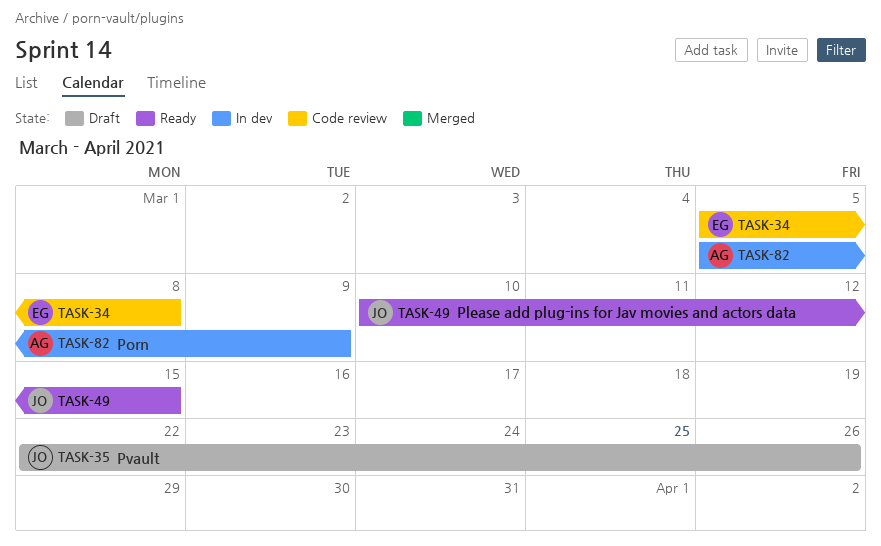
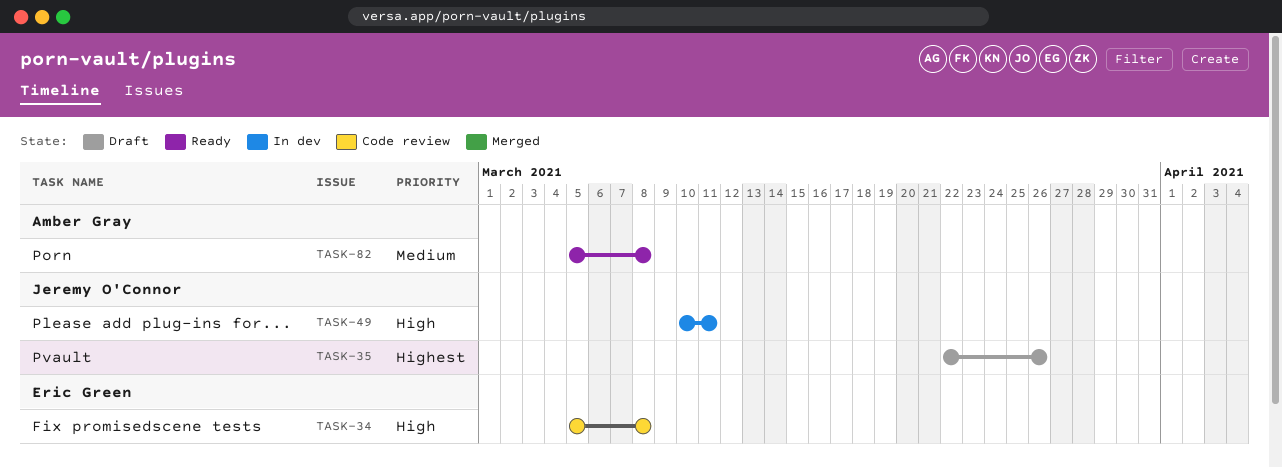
TASK-49, status: Ready -> In dev
TASK-49, due: Mar 15 -> Mar 11
TASK-82, status: In dev -> Ready
TASK-82, due: Mar 9 -> Mar 8

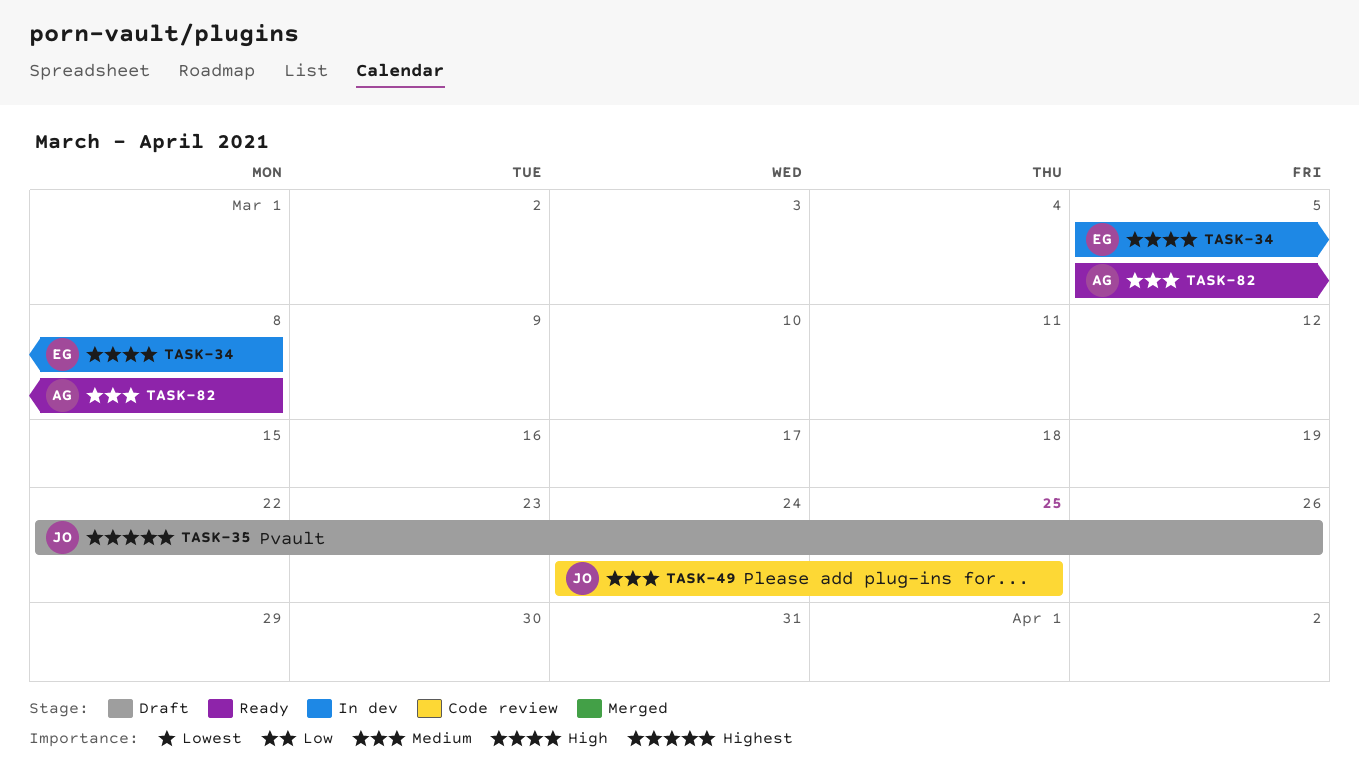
TASK-34, status: Code review -> In dev
TASK-49, status: In dev -> Code review
TASK-49, priority: High -> Medium
TASK-49, start: Mar 10 -> Mar 24
TASK-49, due: Mar 11 -> Mar 25

